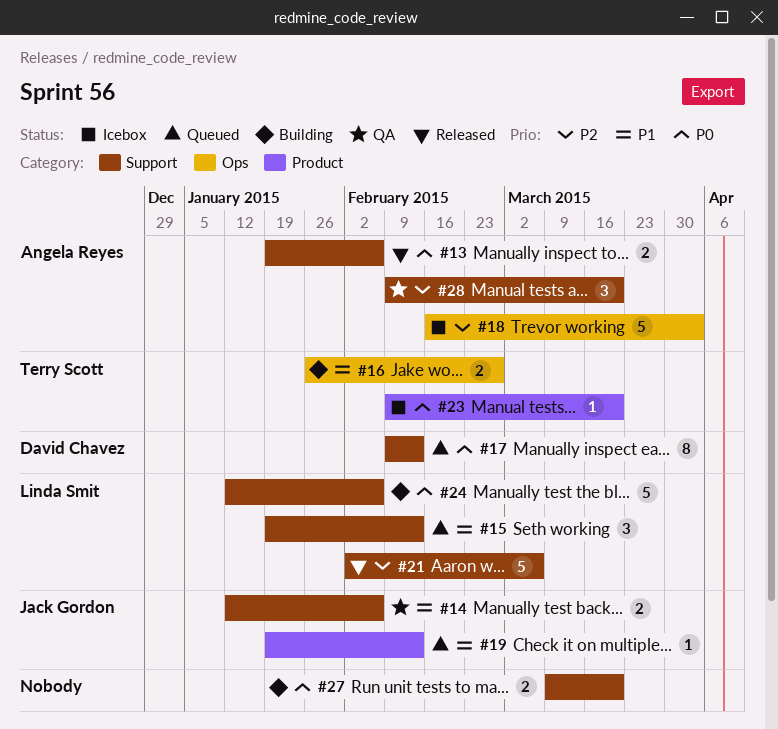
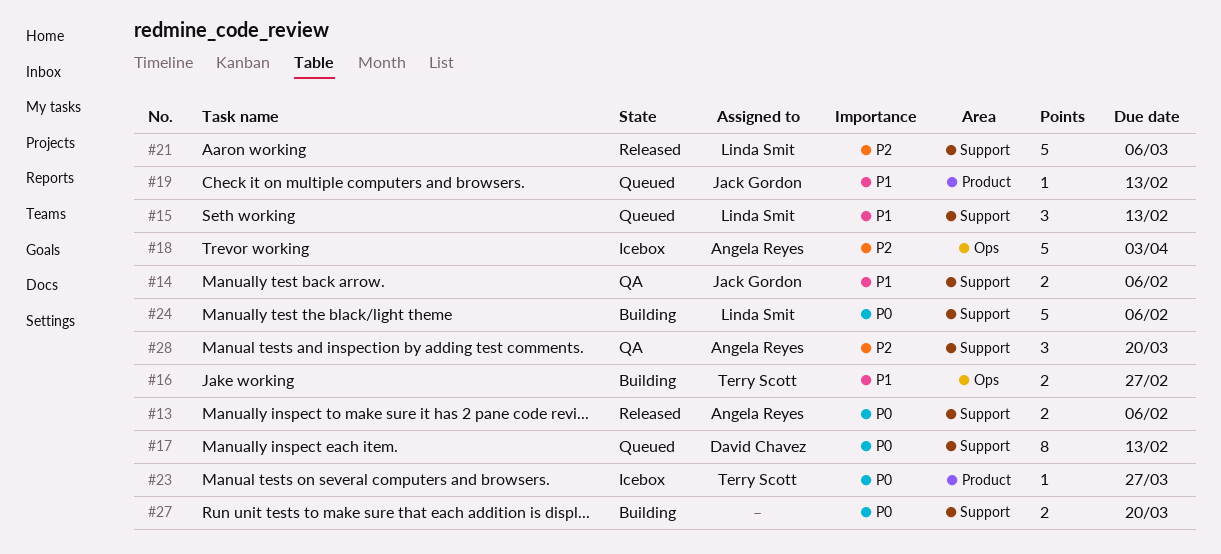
#23, due: Mar 20 -> Mar 27

